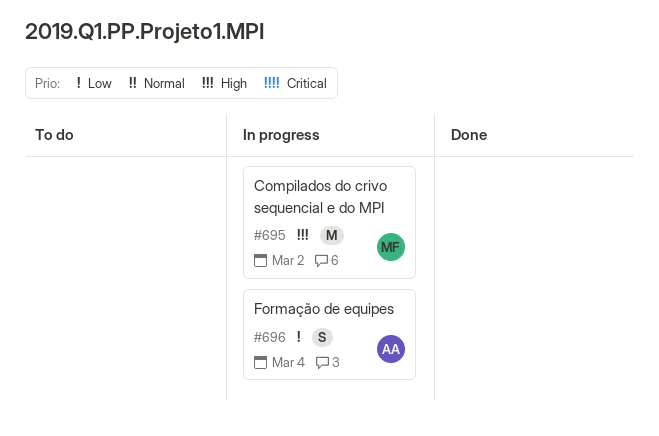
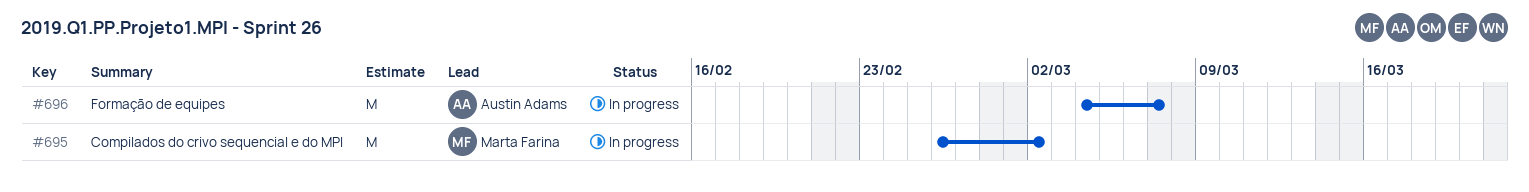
#696, estimate: S -> M
#696, due: Mar 4 -> Mar 7

